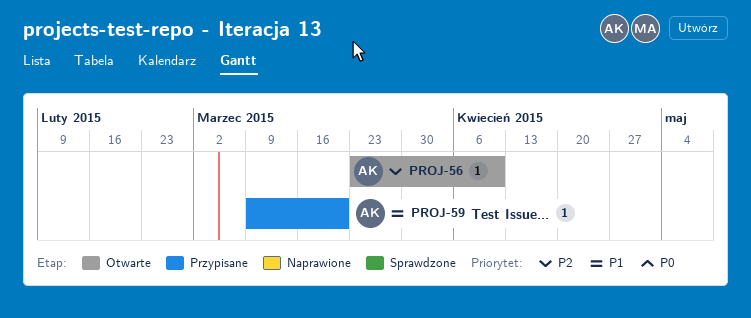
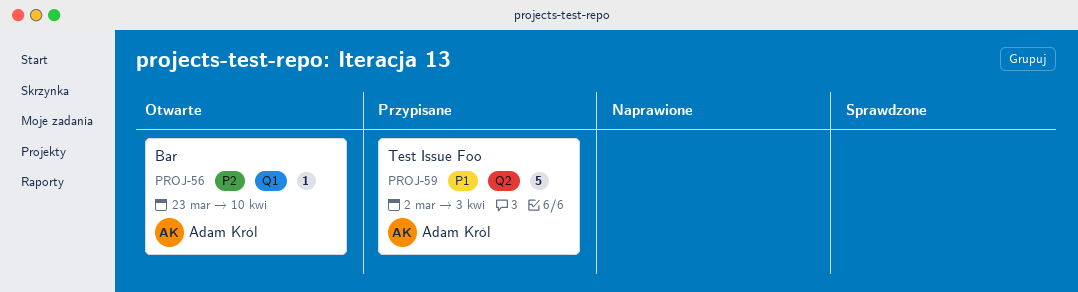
PROJ-59, estimate: 1 -> 5
PROJ-59, start: Mar 9 -> Mar 2
PROJ-59, due: Mar 20 -> Apr 3

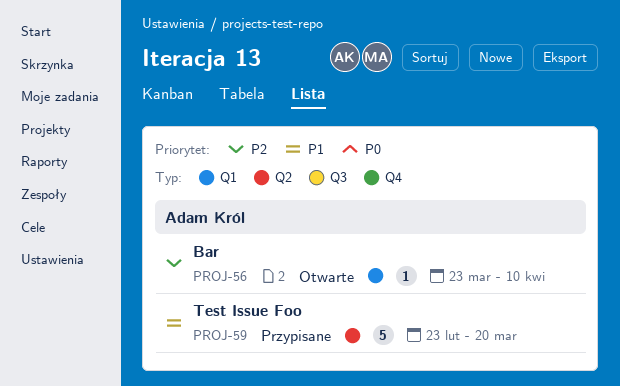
PROJ-59, start: Mar 2 -> Feb 23
PROJ-59, due: Apr 3 -> Mar 20

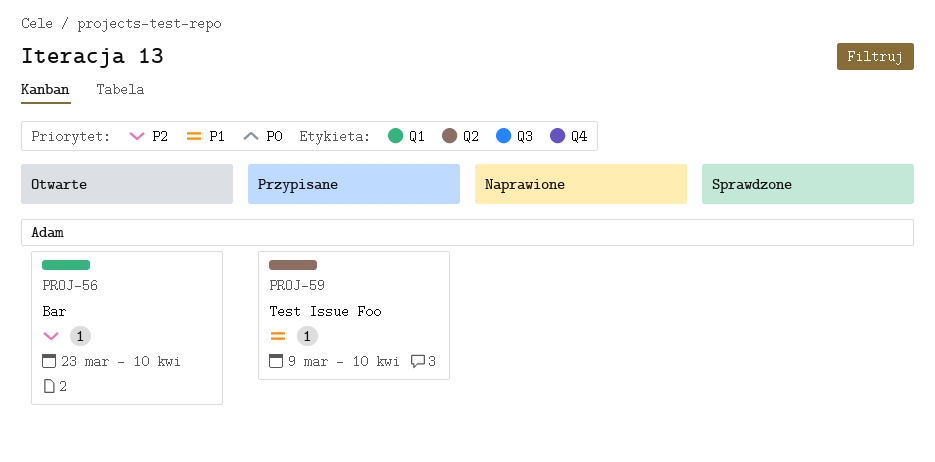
PROJ-59, estimate: 5 -> 1
PROJ-59, start: Feb 23 -> Mar 9
PROJ-59, due: Mar 20 -> Apr 10

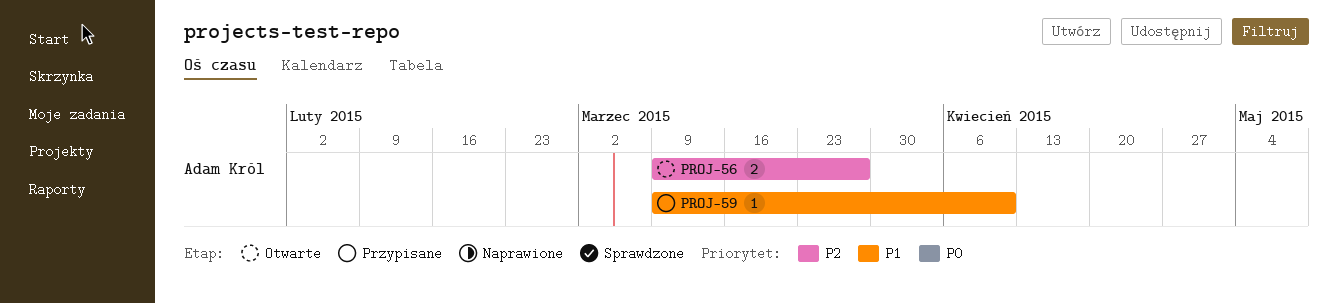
PROJ-56, estimate: 1 -> 2
PROJ-56, start: Mar 23 -> Mar 9
PROJ-56, due: Apr 10 -> Mar 27

